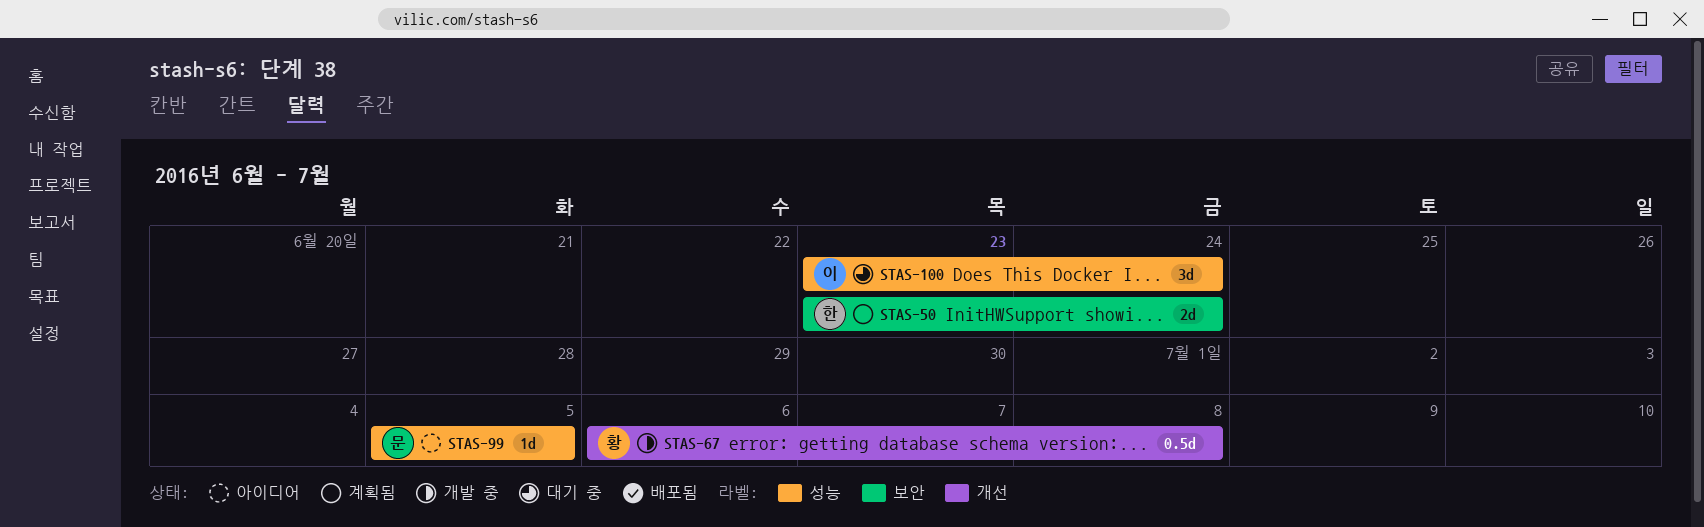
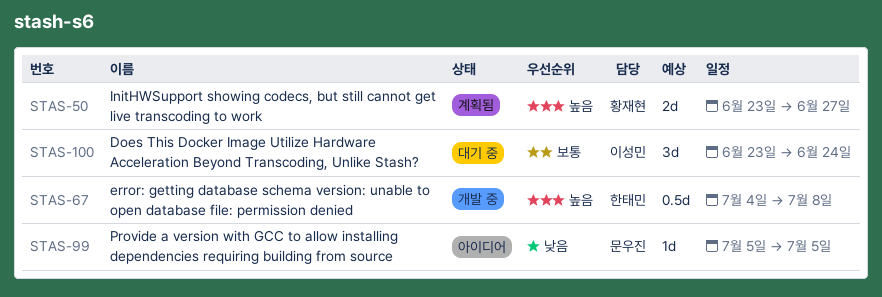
STAS-50, owner: 한태민 -> 황재현
STAS-50, due: Jun 24 -> Jun 27
STAS-67, owner: 황재현 -> 한태민
STAS-67, start: Jul 6 -> Jul 4

